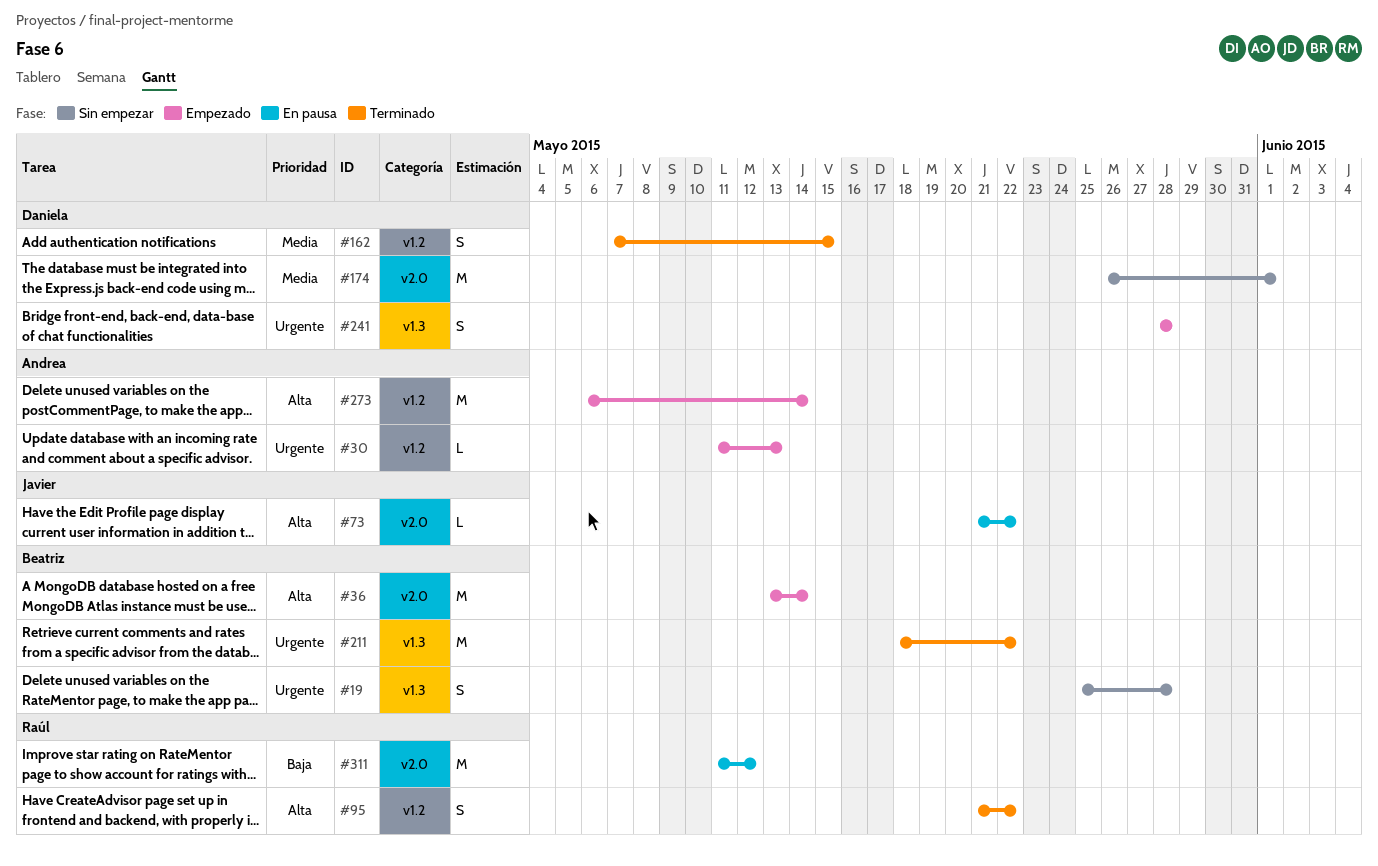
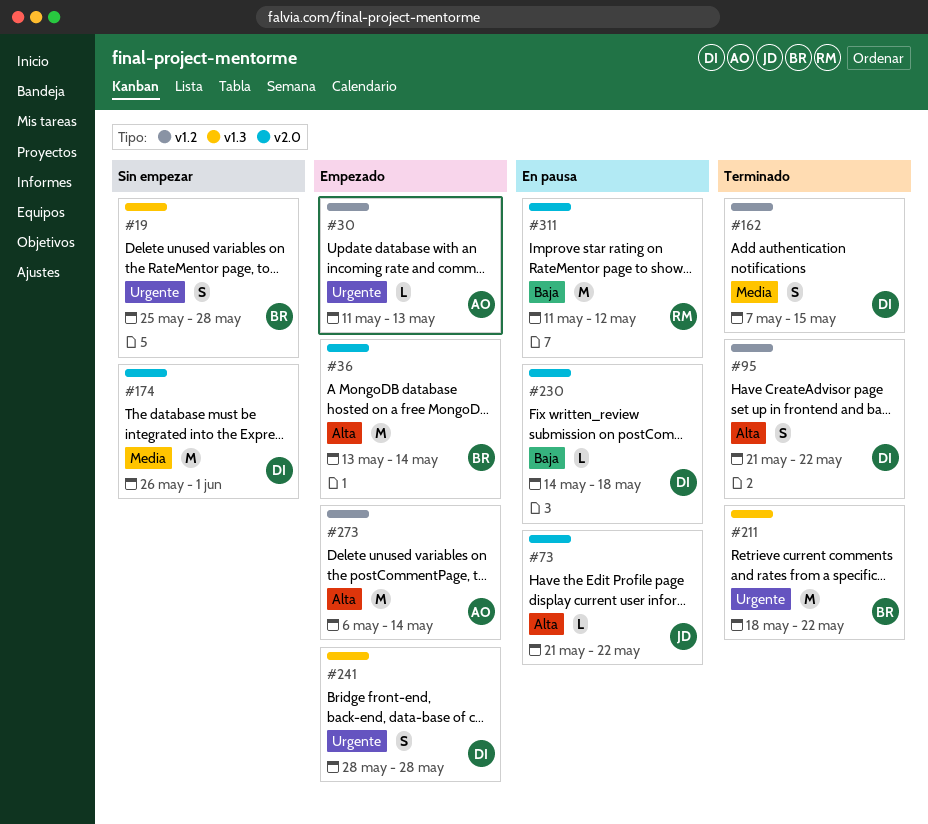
#95, owner: Raúl -> Daniela
#230: none -> present

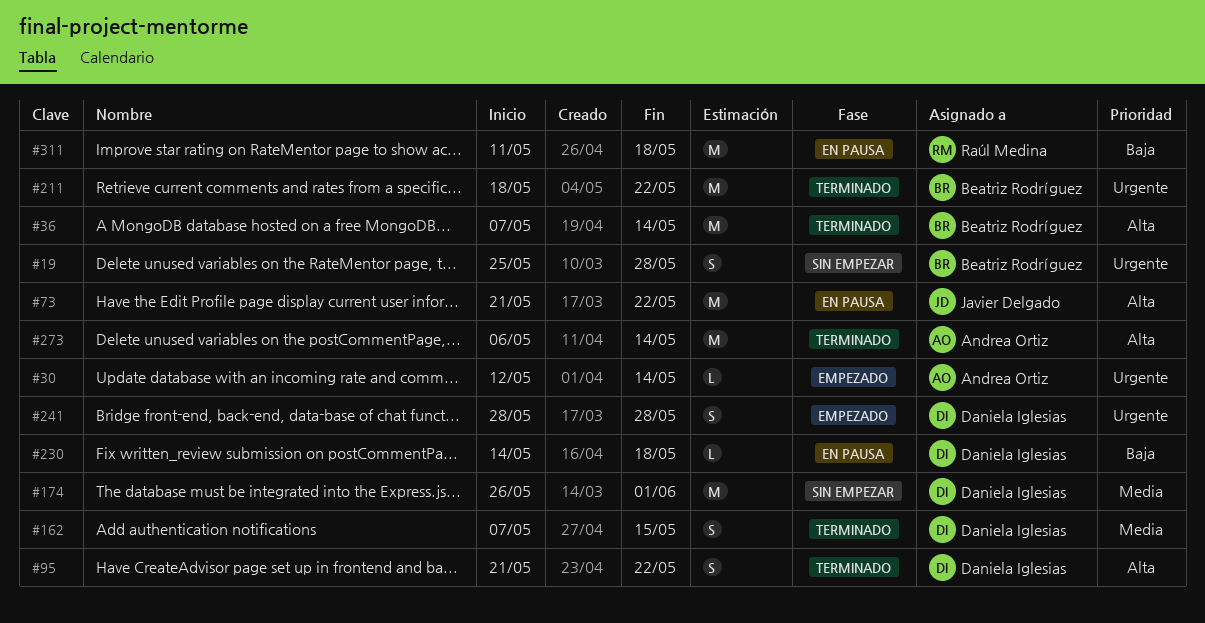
#30, start: May 11 -> May 12
#30, due: May 13 -> May 14
#36, status: Empezado -> Terminado
#36, start: May 13 -> May 7
#73, estimate: L -> M
#273, status: Empezado -> Terminado
#311, due: May 12 -> May 18

